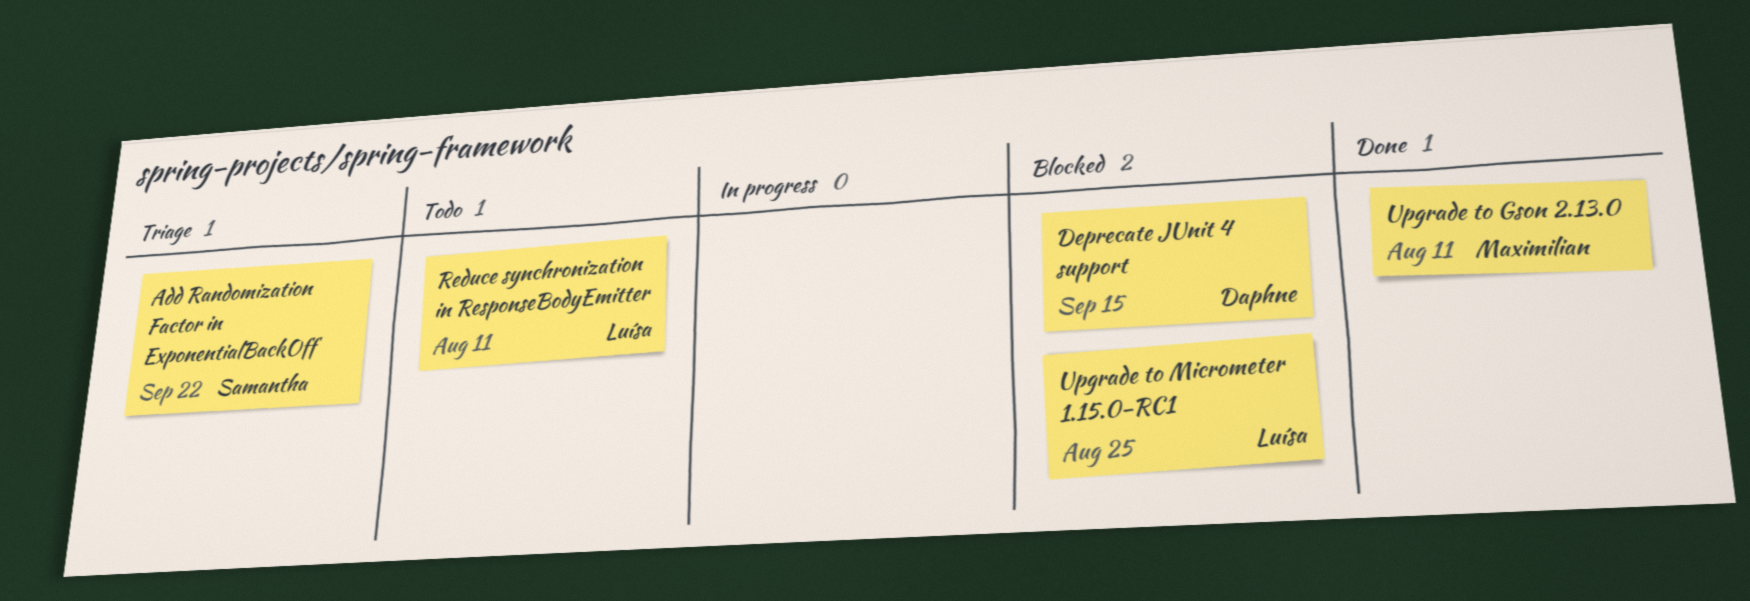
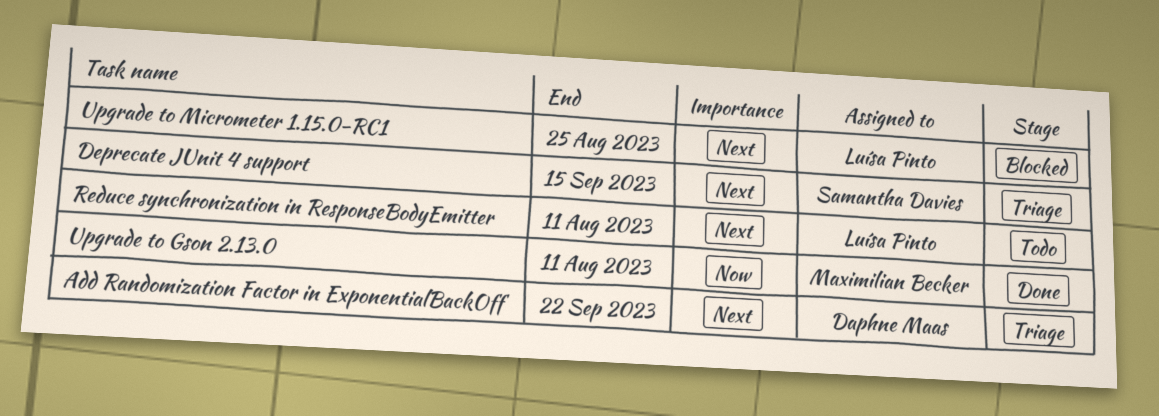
Add Randomization Factor in ExponentialBackOff, owner: Samantha Davies -> Daphne Maas
Deprecate JUnit 4 support, status: Blocked -> Triage
Deprecate JUnit 4 support, owner: Daphne Maas -> Samantha Davies

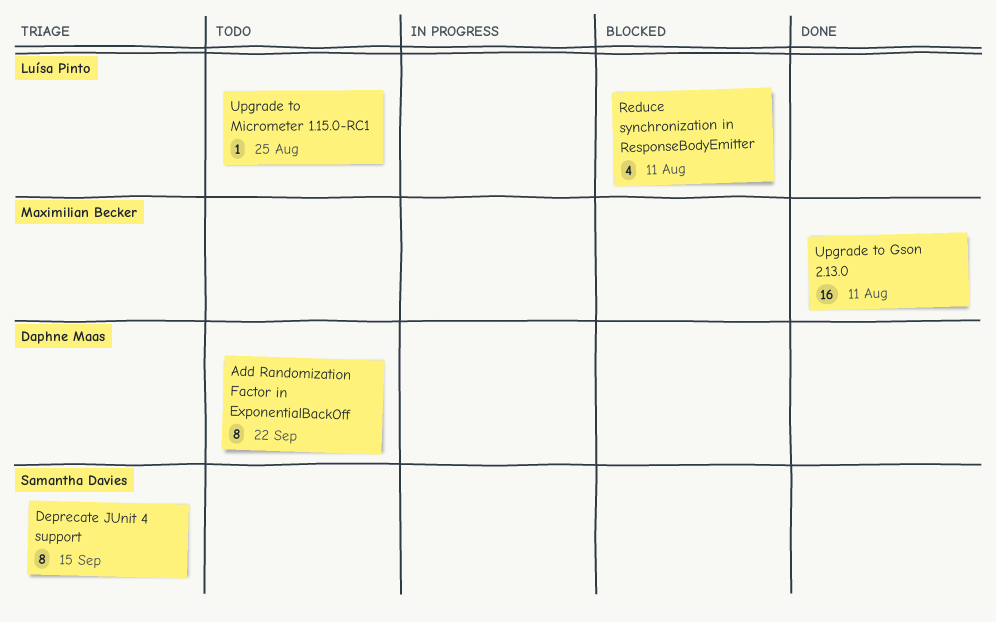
Add Randomization Factor in ExponentialBackOff, status: Triage -> Todo
Reduce synchronization in ResponseBodyEmitter, status: Todo -> Blocked
Upgrade to Micrometer 1.15.0-RC1, status: Blocked -> Todo

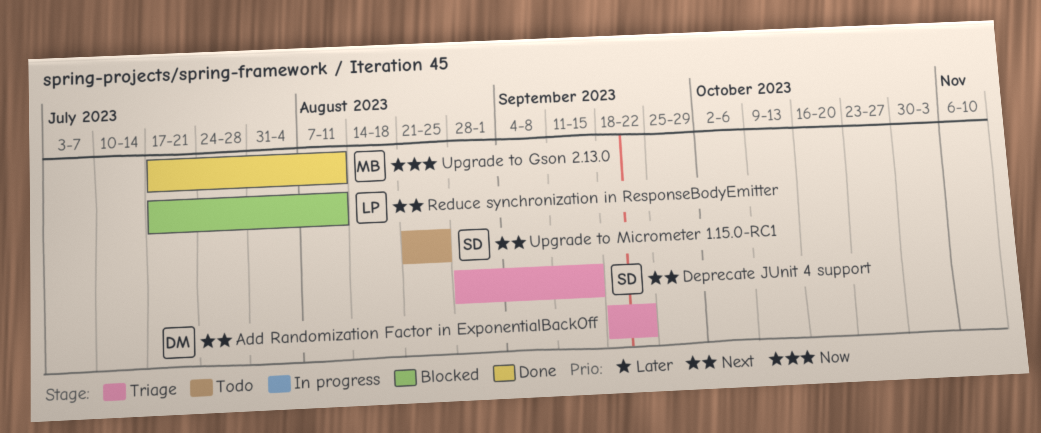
Add Randomization Factor in ExponentialBackOff, status: Todo -> Triage
Upgrade to Micrometer 1.15.0-RC1, owner: Luísa Pinto -> Samantha Davies

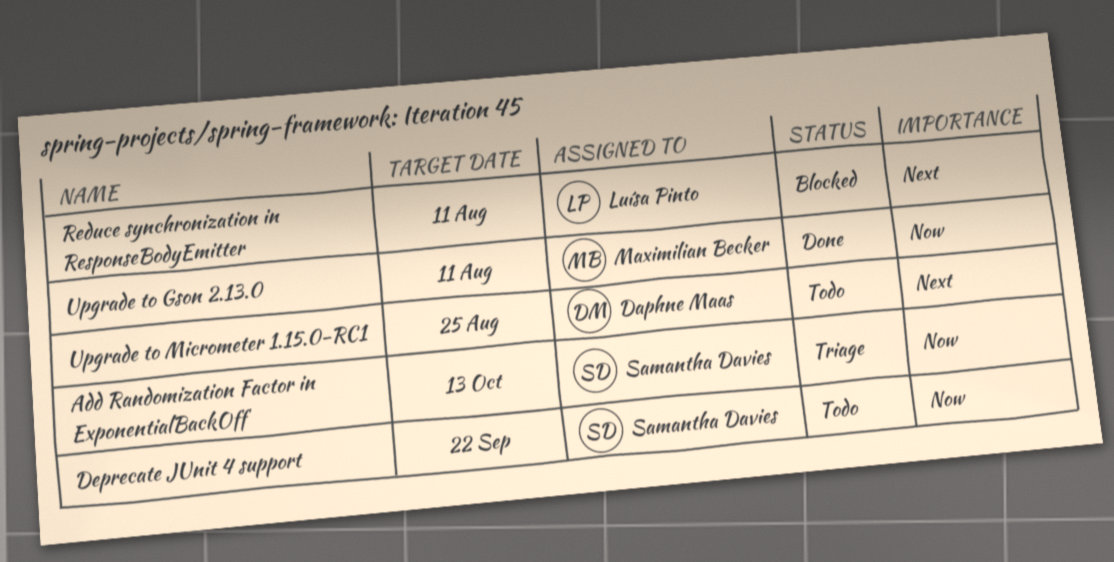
Add Randomization Factor in ExponentialBackOff, owner: Daphne Maas -> Samantha Davies
Add Randomization Factor in ExponentialBackOff, priority: Next -> Now
Add Randomization Factor in ExponentialBackOff, due: Sep 22 -> Oct 13
Deprecate JUnit 4 support, status: Triage -> Todo
Deprecate JUnit 4 support, priority: Next -> Now
Deprecate JUnit 4 support, due: Sep 15 -> Sep 22
Upgrade to Micrometer 1.15.0-RC1, owner: Samantha Davies -> Daphne Maas

